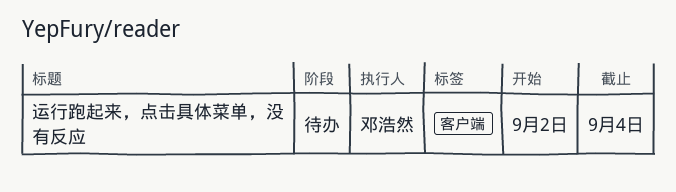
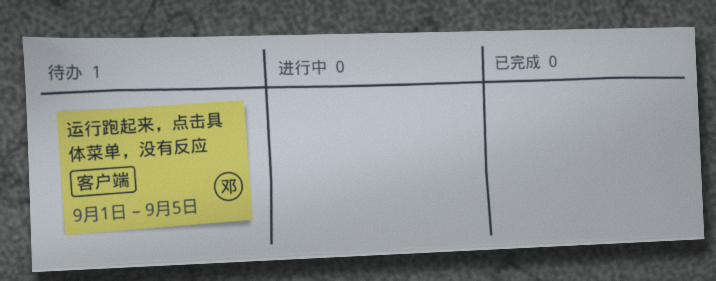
运行跑起来，点击具体菜单，没有反应, start: Sep 2 -> Sep 1
运行跑起来，点击具体菜单，没有反应, due: Sep 4 -> Sep 5

